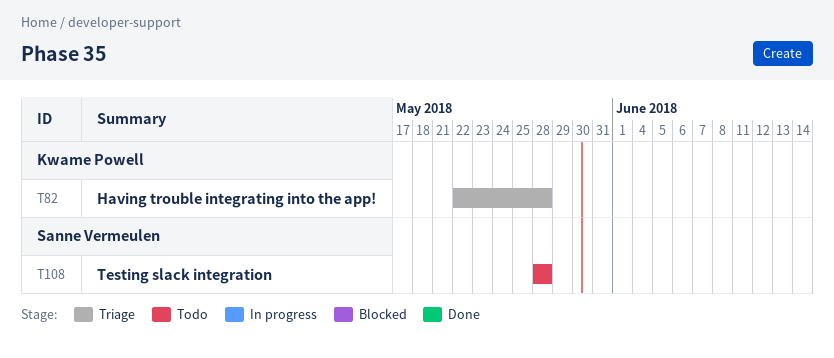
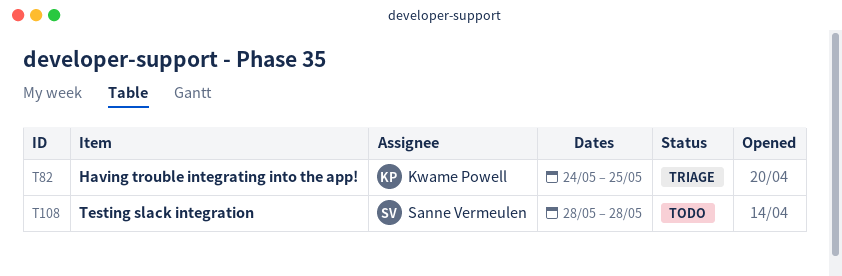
T82, start: May 22 -> May 24
T82, due: May 28 -> May 25

